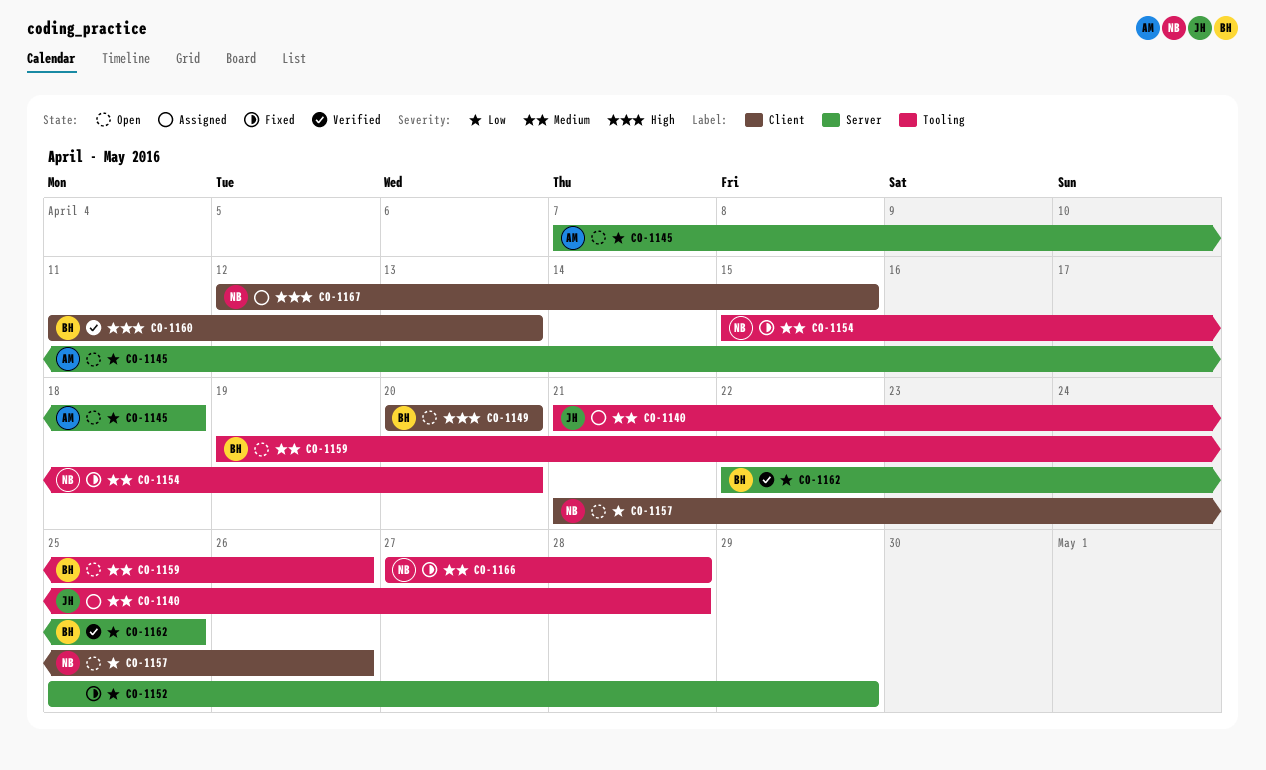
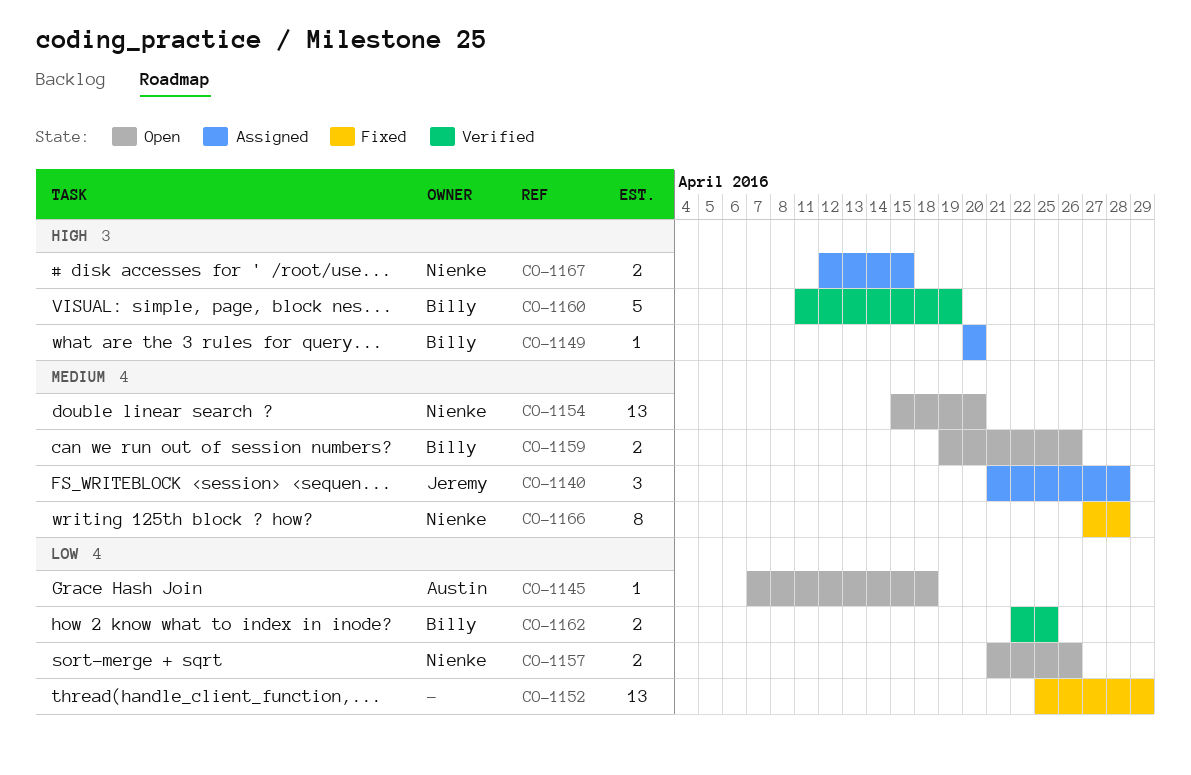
CO-1149, status: Open -> Assigned
CO-1154, status: Fixed -> Open
CO-1160, due: Apr 13 -> Apr 19

